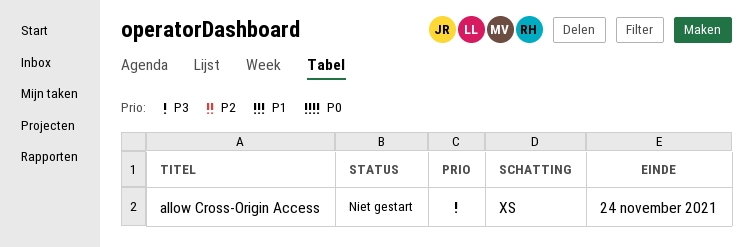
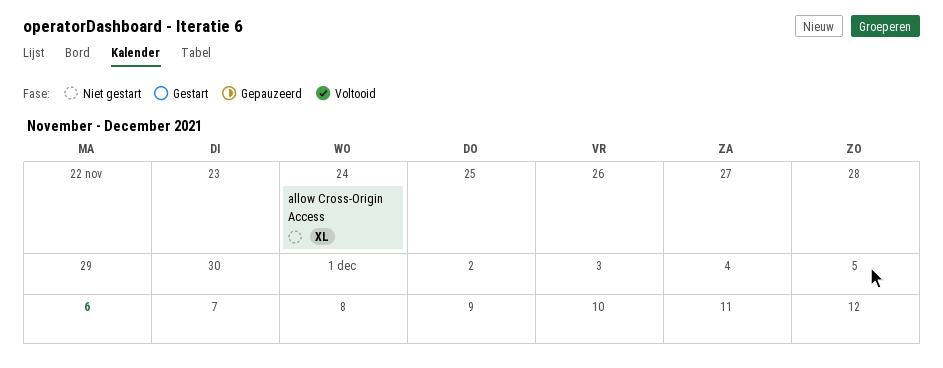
allow Cross-Origin Access, estimate: XS -> XL

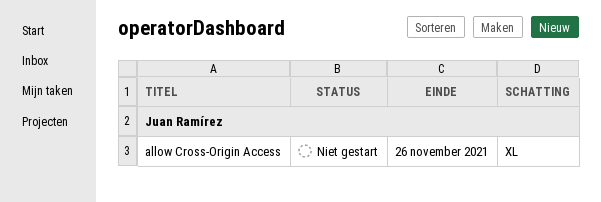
allow Cross-Origin Access, due: Nov 24 -> Nov 26

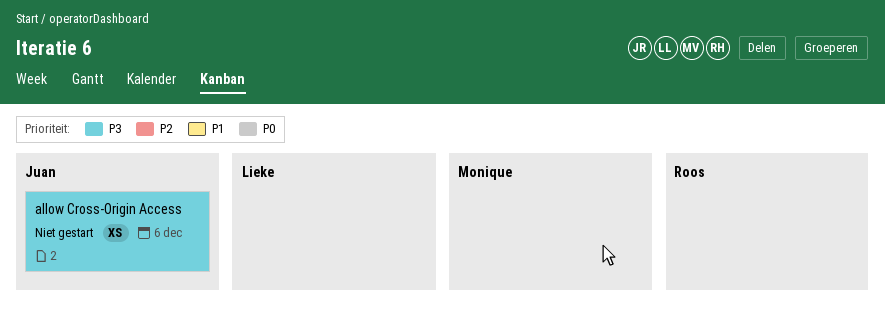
allow Cross-Origin Access, estimate: XL -> XS
allow Cross-Origin Access, due: Nov 26 -> Dec 6

